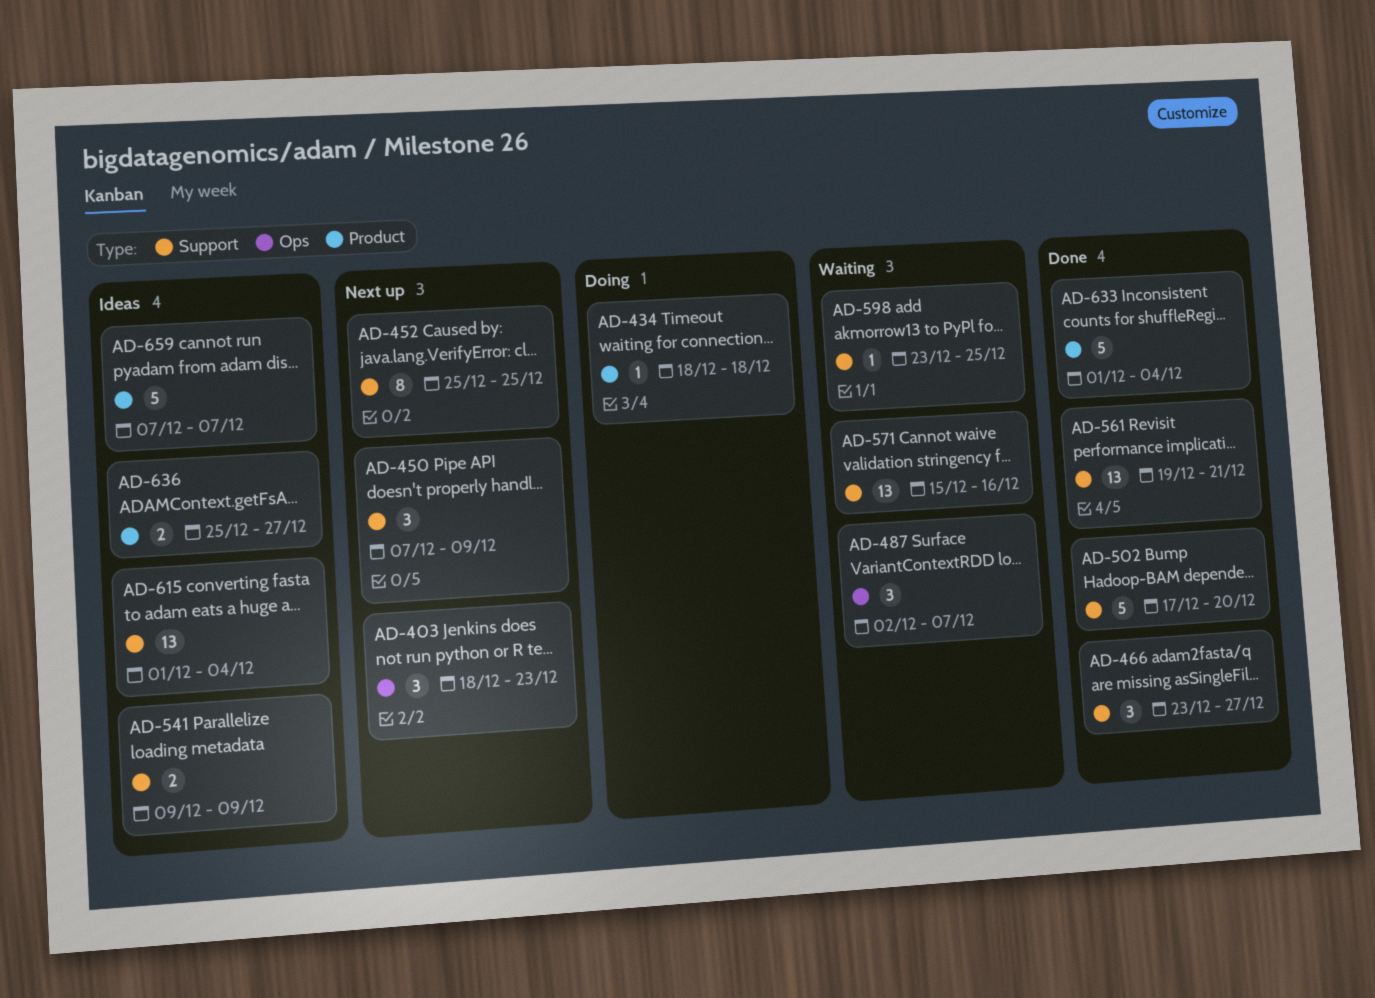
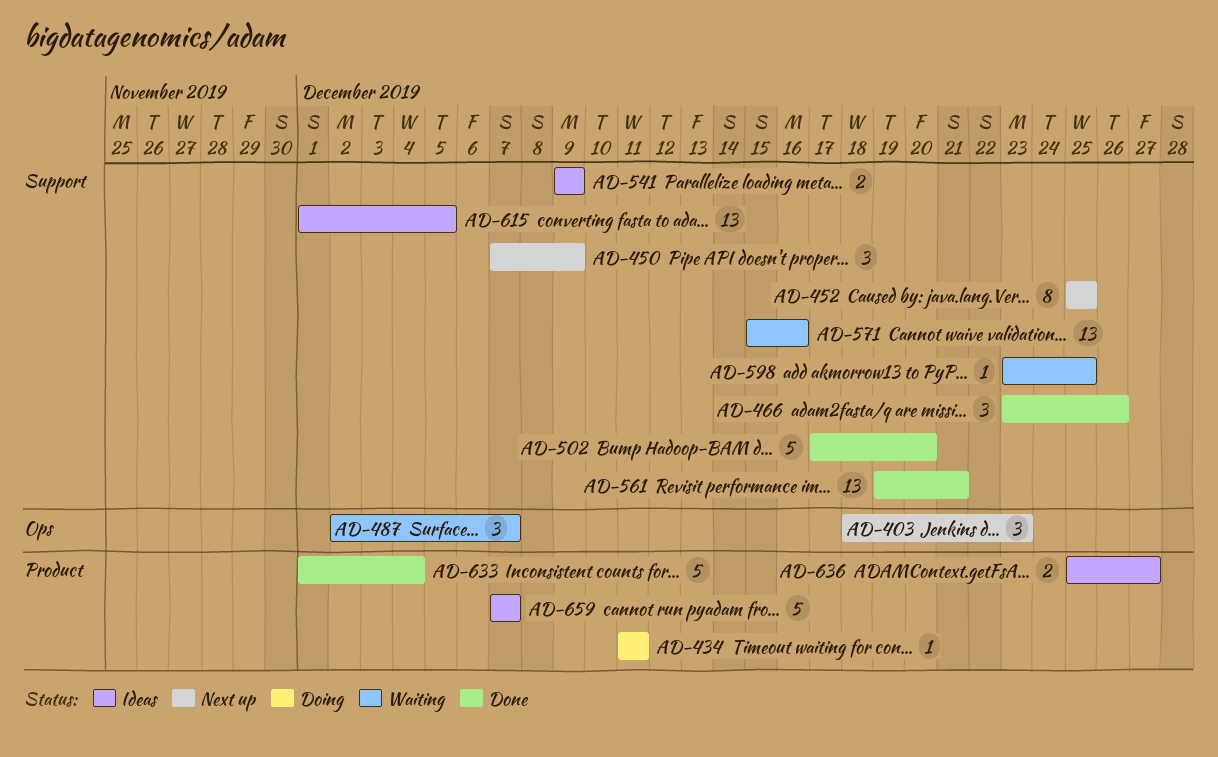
AD-434, start: Dec 18 -> Dec 11
AD-434, due: Dec 18 -> Dec 11
AD-466, due: Dec 27 -> Dec 26
AD-615, due: Dec 4 -> Dec 5

